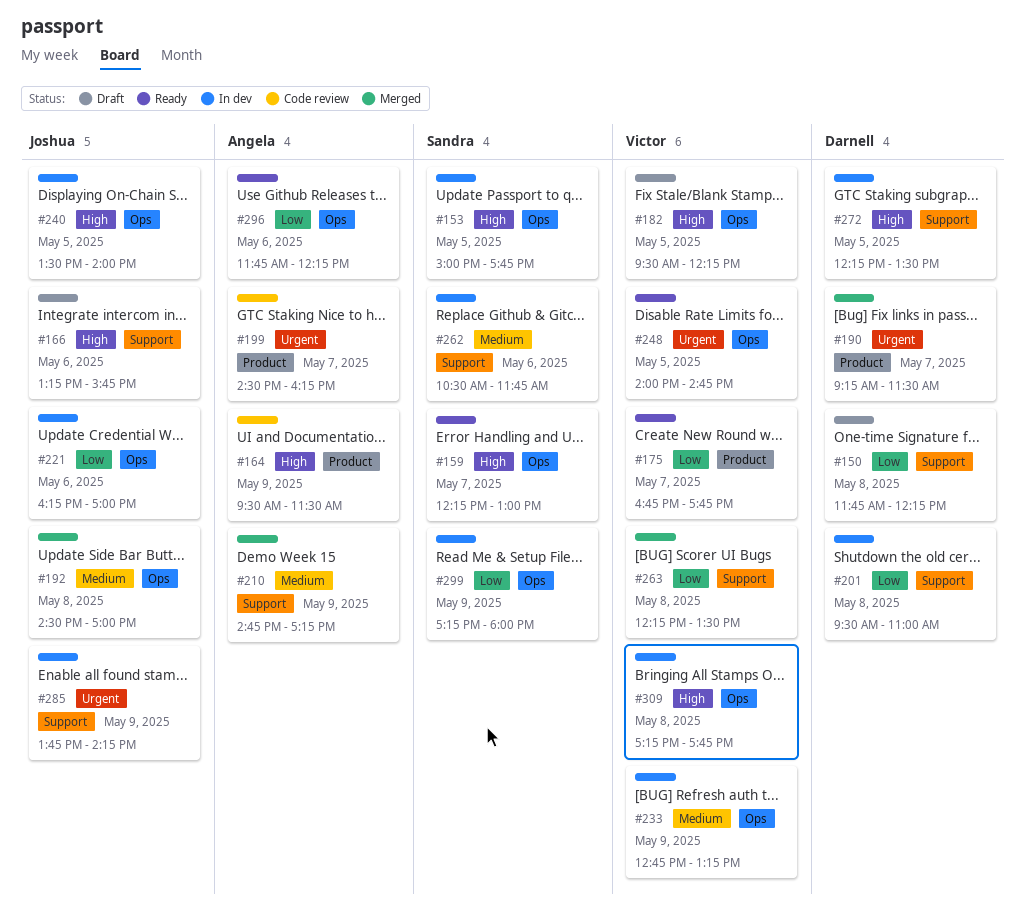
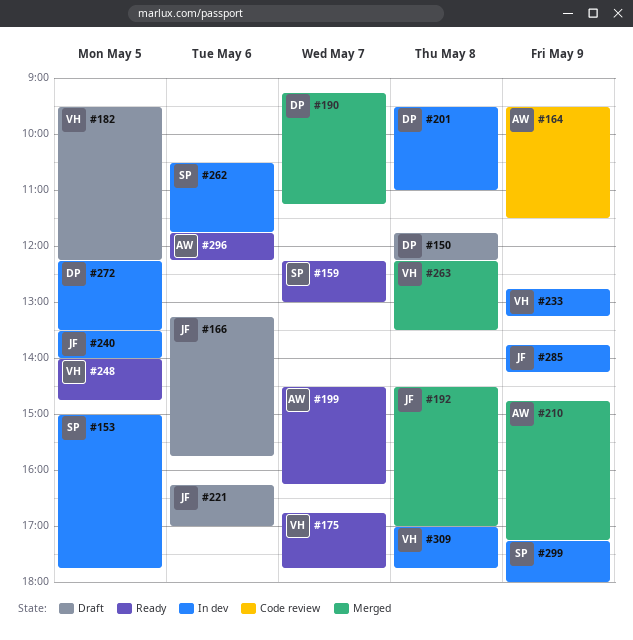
#190, ends: 11:30 -> 11:15
#199, status: Code review -> Ready
#221, status: In dev -> Draft
#309, begins: 17:15 -> 17:00

